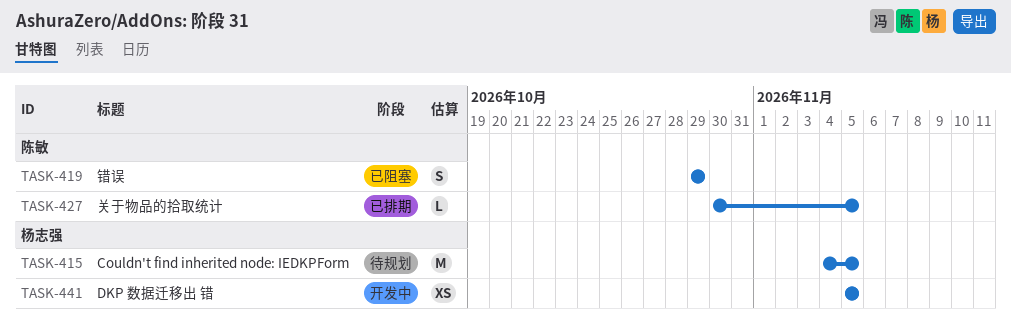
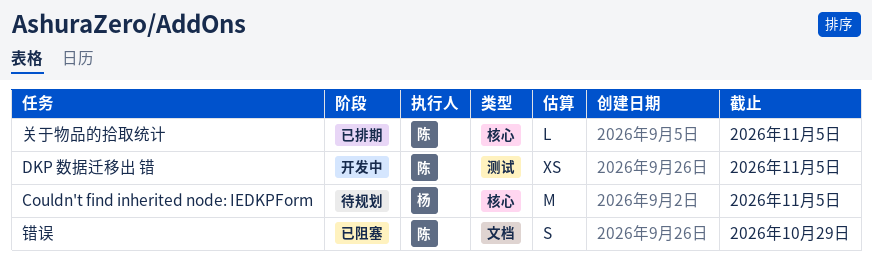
DKP 数据迁移出 错, owner: 杨志强 -> 陈敏

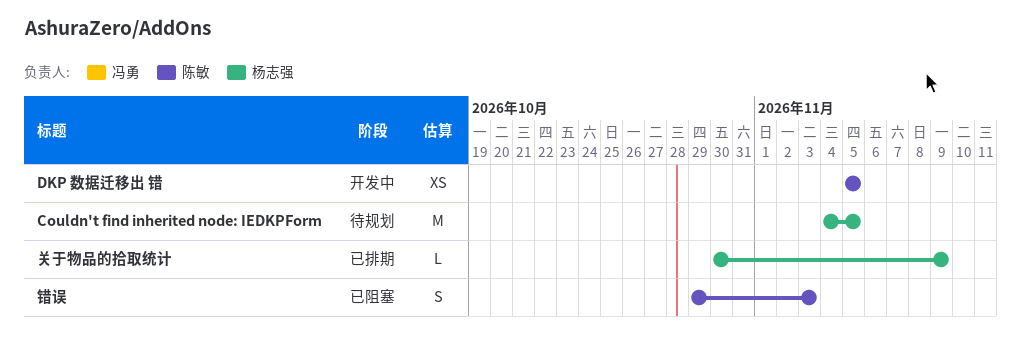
关于物品的拾取统计, owner: 陈敏 -> 杨志强
关于物品的拾取统计, due: Nov 5 -> Nov 9
错误, due: Oct 29 -> Nov 3

